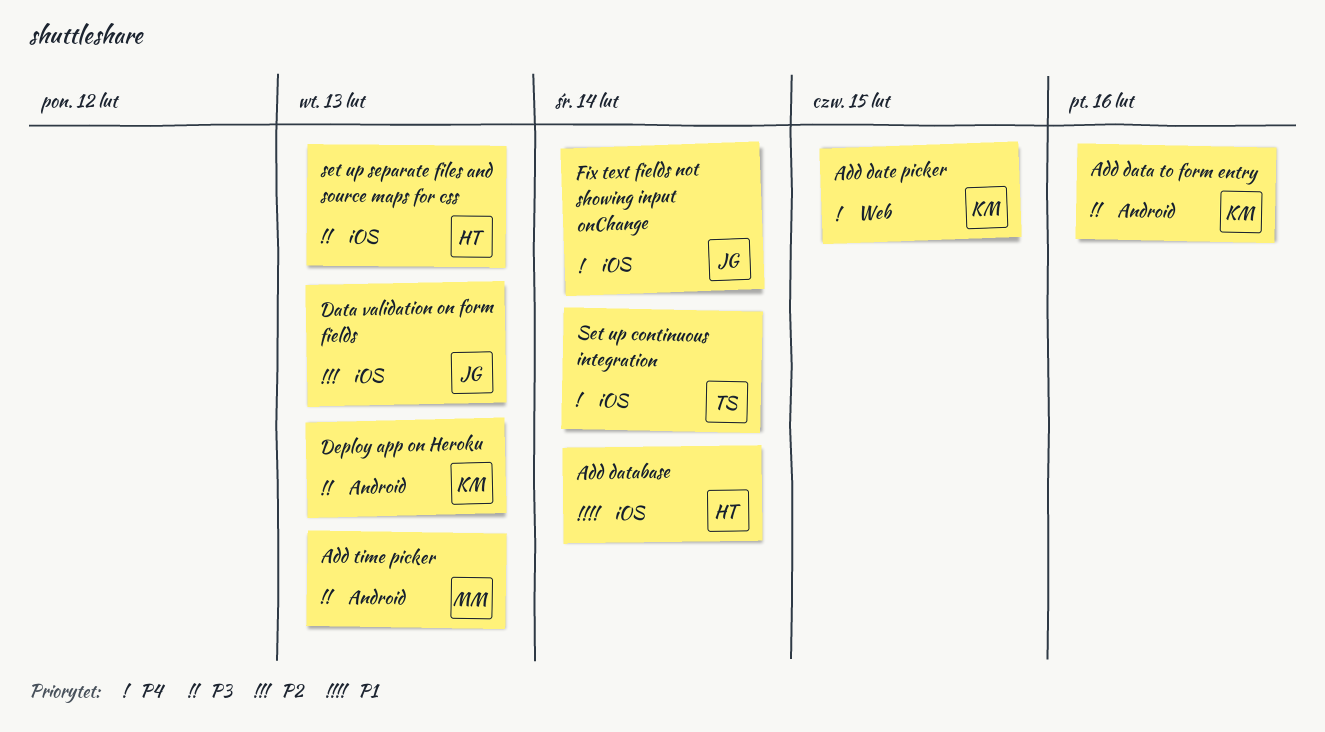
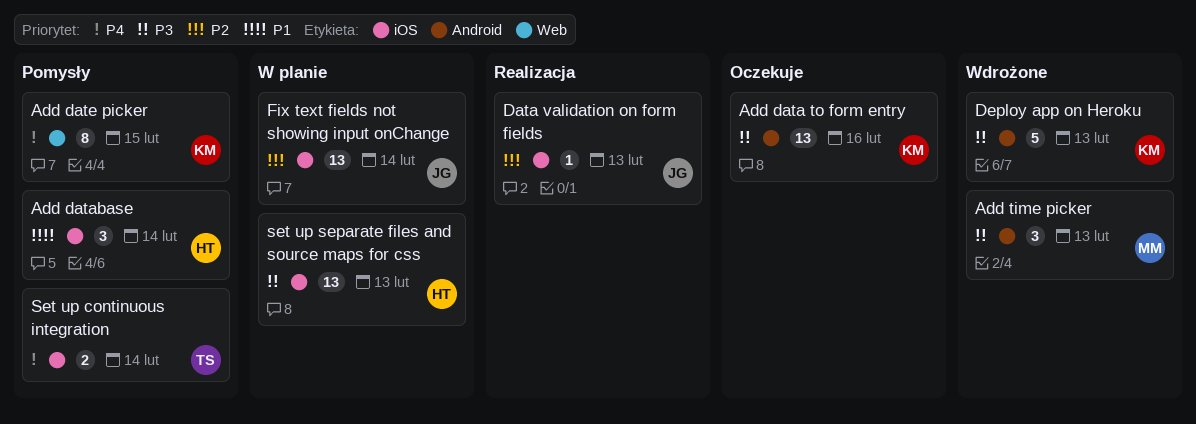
Fix text fields not showing input onChange, priority: P4 -> P2

